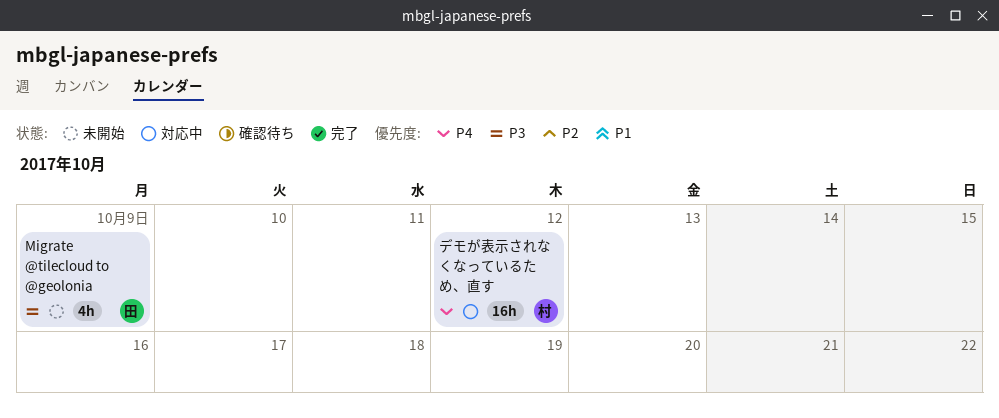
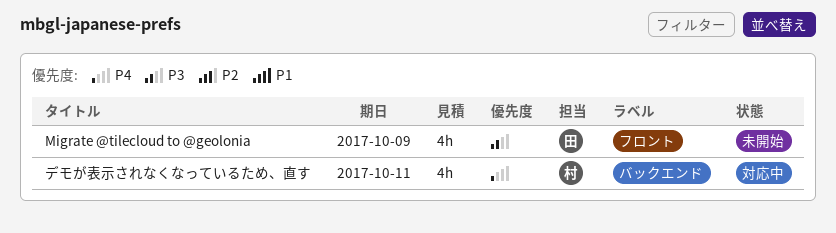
デモが表示されなくなっているため、直す, estimate: 16h -> 4h
デモが表示されなくなっているため、直す, due: Oct 12 -> Oct 11

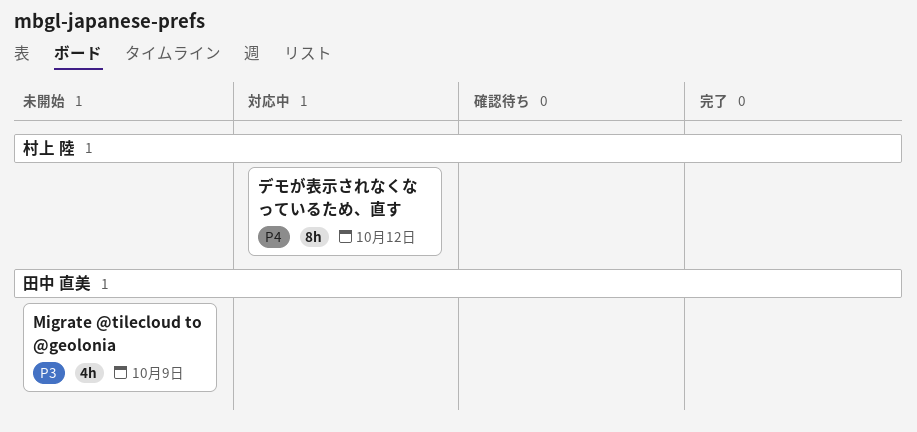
デモが表示されなくなっているため、直す, estimate: 4h -> 8h
デモが表示されなくなっているため、直す, due: Oct 11 -> Oct 12

